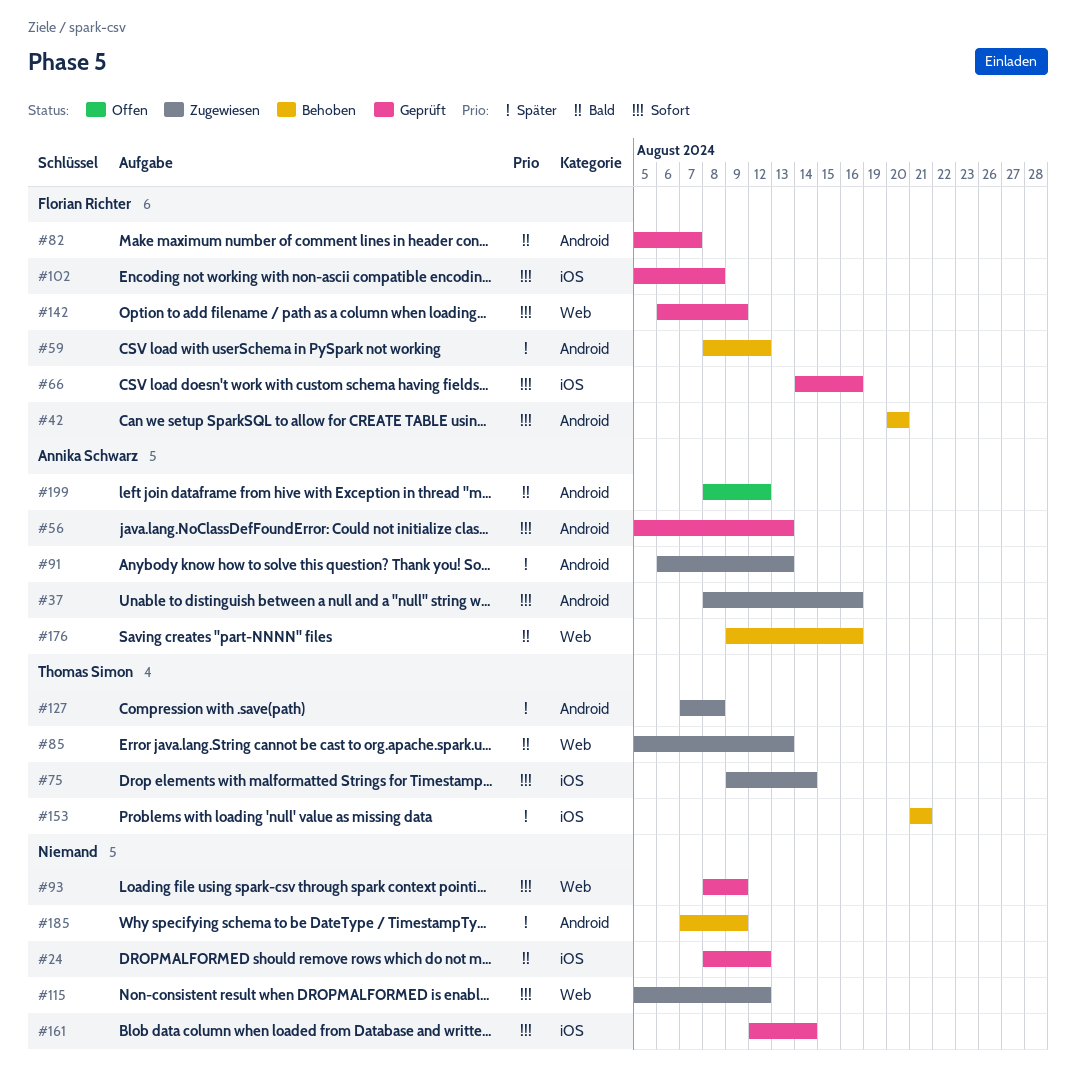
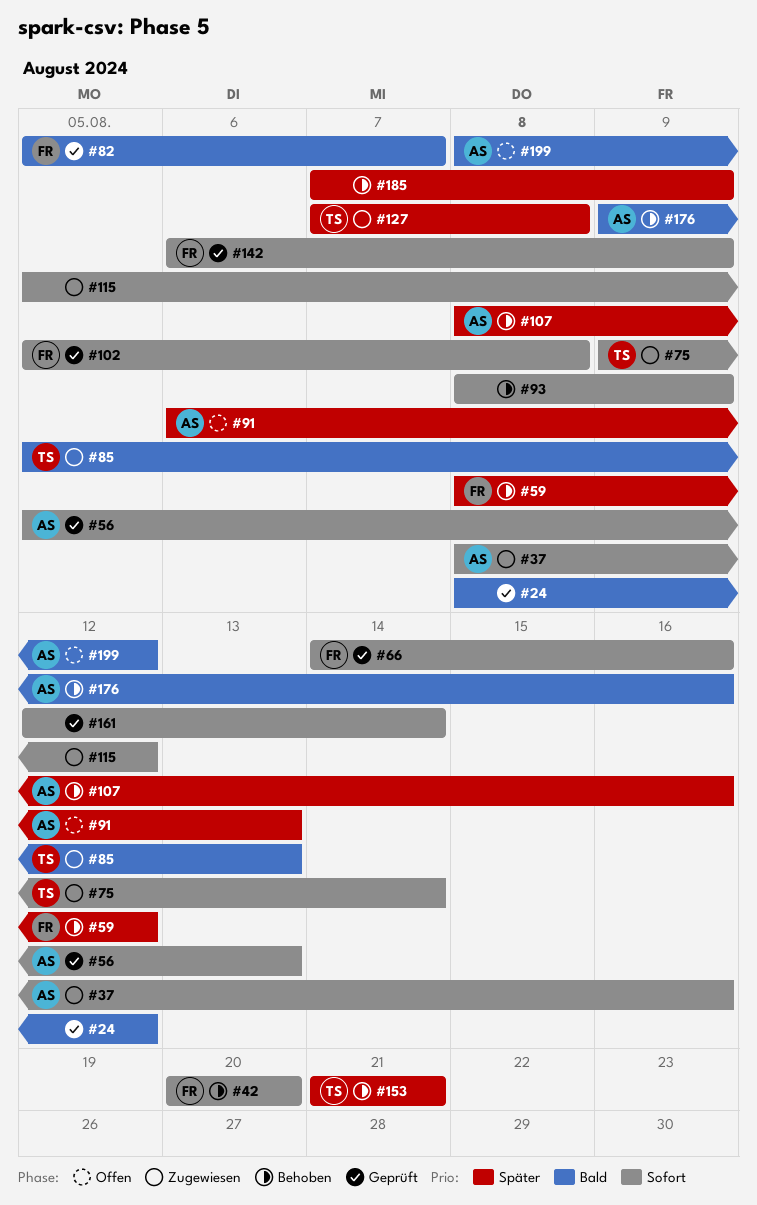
#91, status: Zugewiesen -> Offen
#93, status: Geprüft -> Behoben
#107: none -> present

